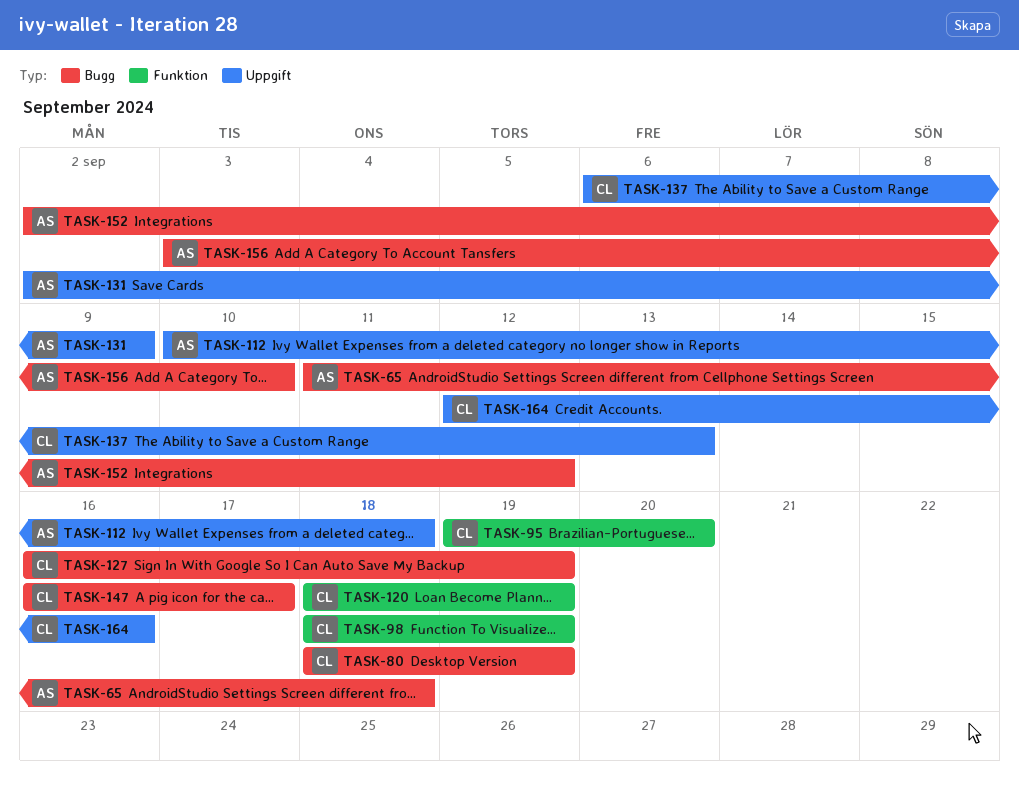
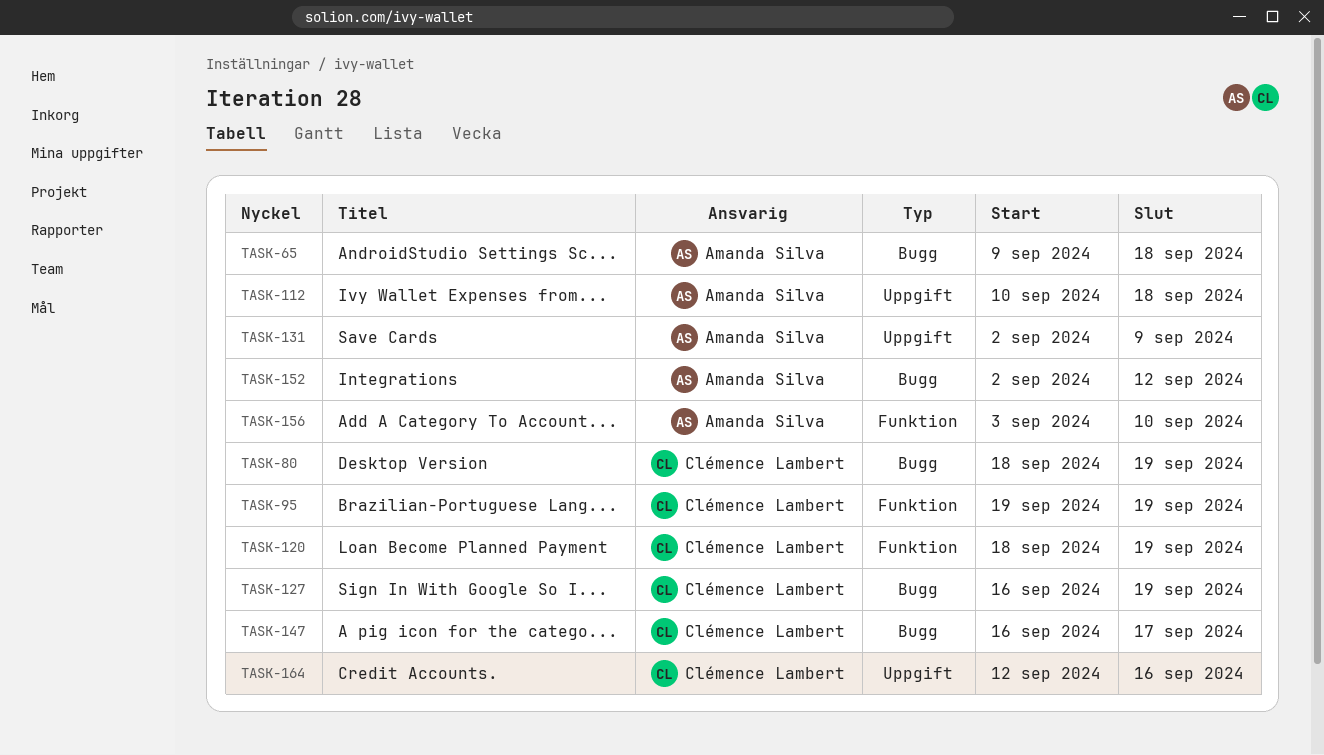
TASK-65, start: Sep 11 -> Sep 9
TASK-95, due: Sep 20 -> Sep 19
TASK-98: present -> none
TASK-137: present -> none
TASK-156, label: Bugg -> Funktion

